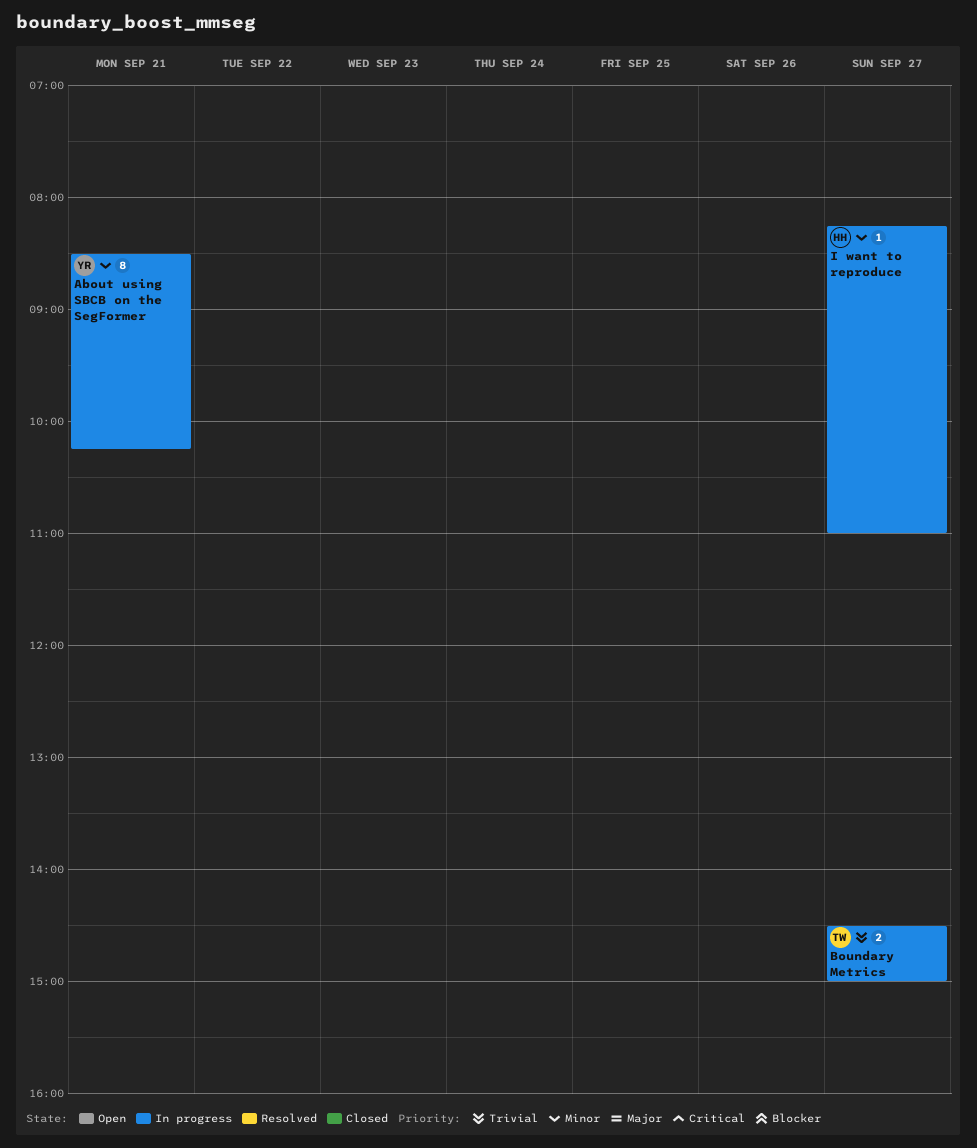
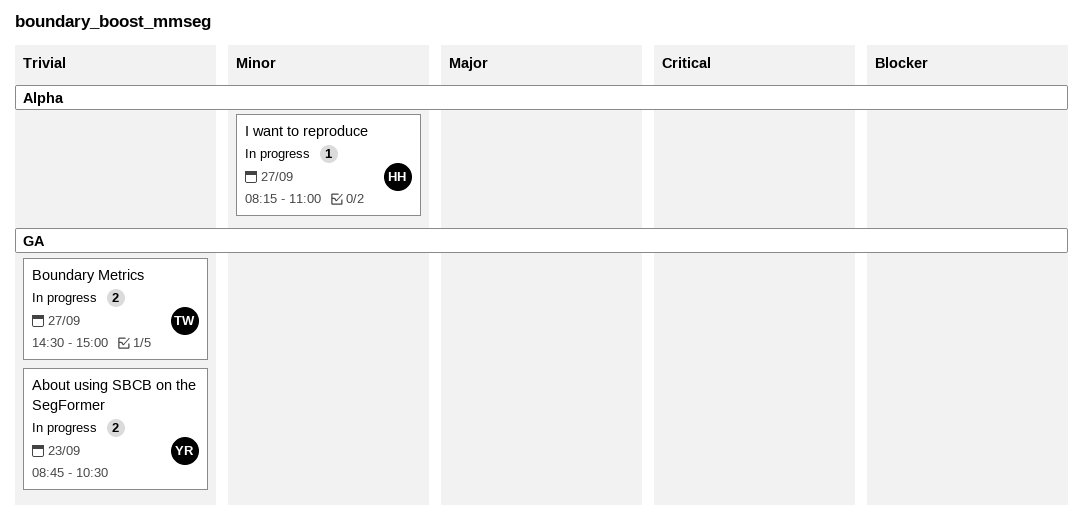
About using SBCB on the SegFormer, priority: Minor -> Trivial
About using SBCB on the SegFormer, estimate: 8 -> 2
About using SBCB on the SegFormer, day: Sep 21 -> Sep 23
About using SBCB on the SegFormer, begins: 08:30 -> 08:45
About using SBCB on the SegFormer, ends: 10:15 -> 10:30

